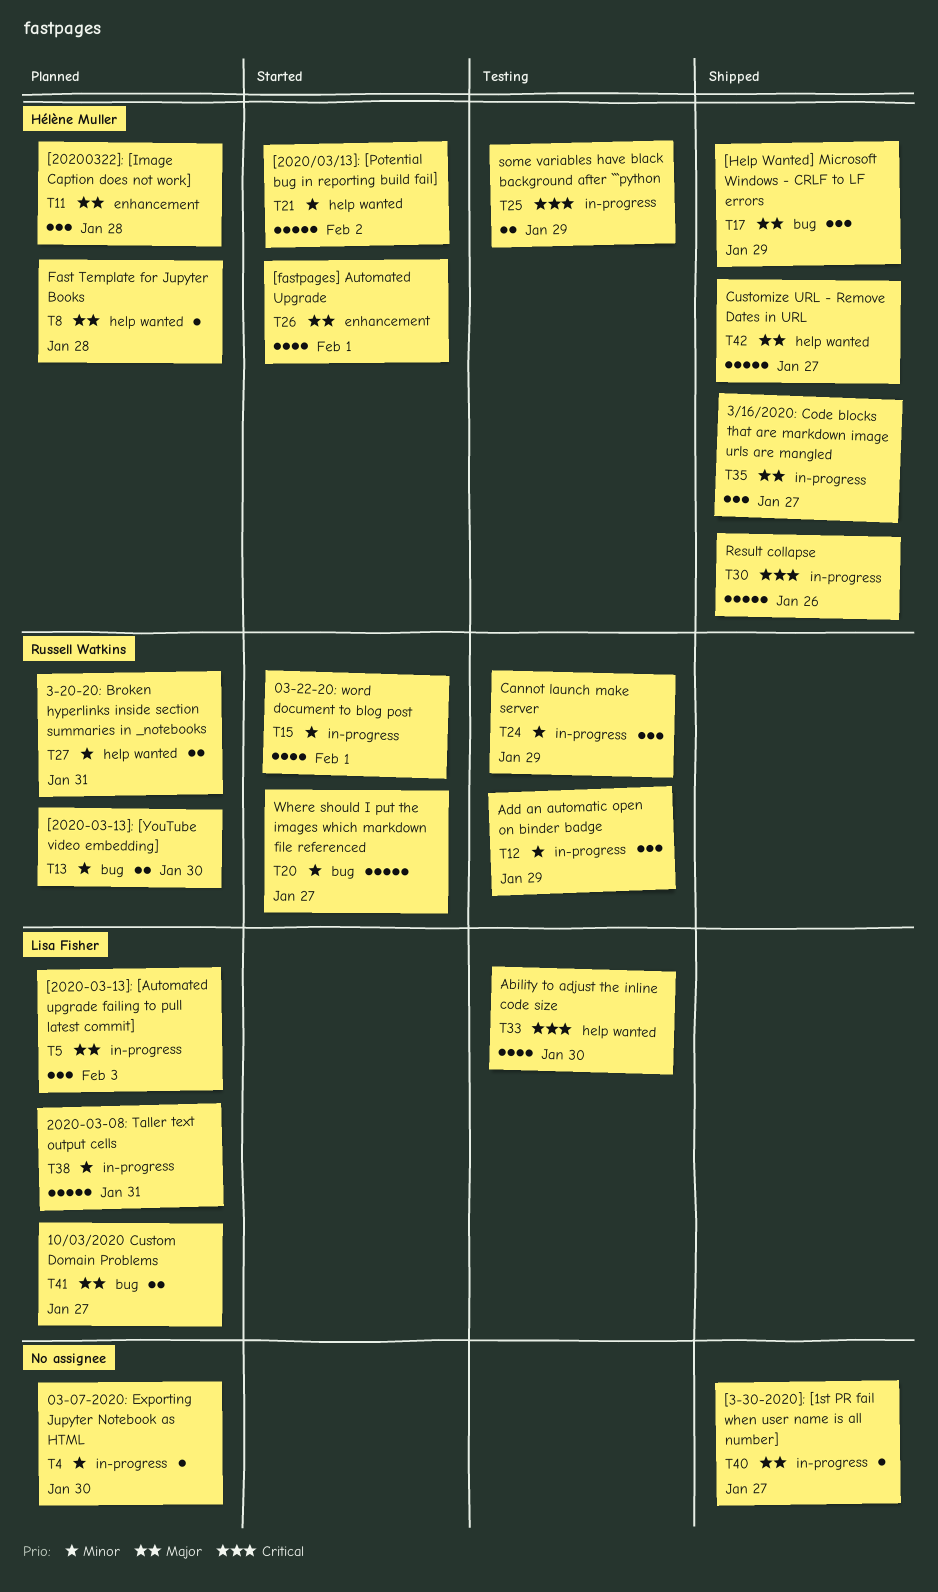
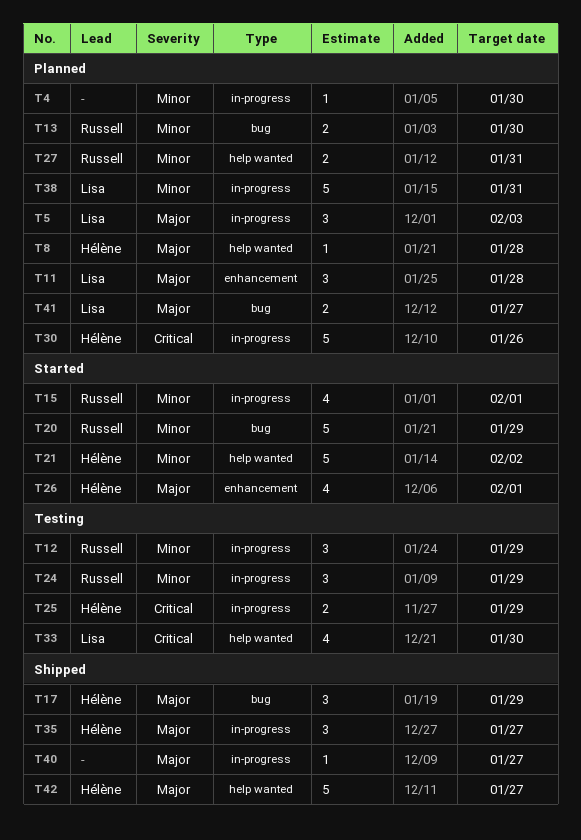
T11, owner: Hélène Muller -> Lisa Fisher
T20, due: Jan 27 -> Jan 29
T30, status: Shipped -> Planned

